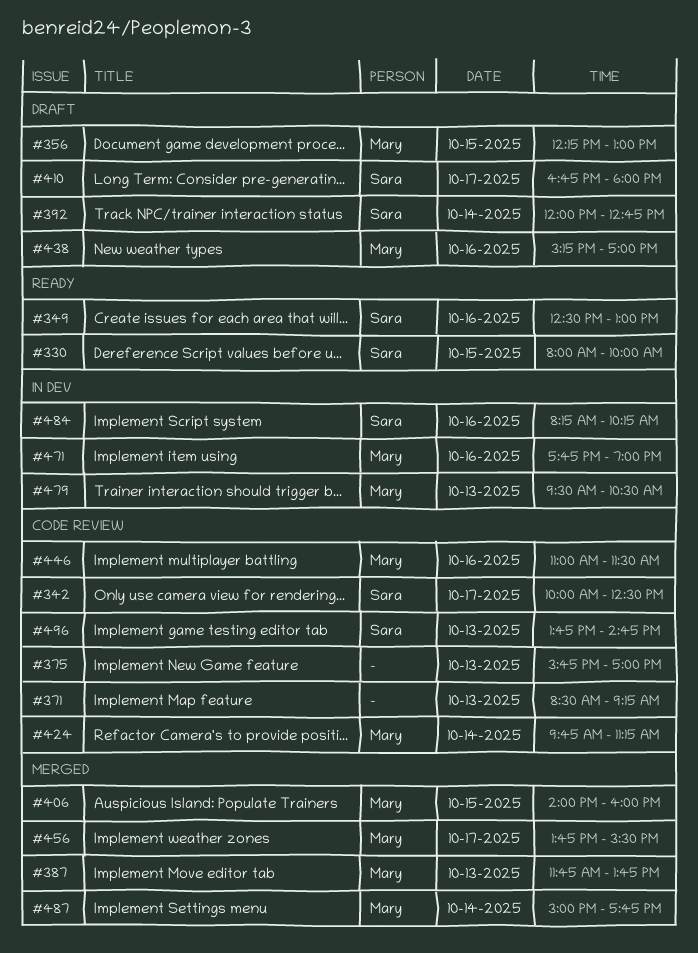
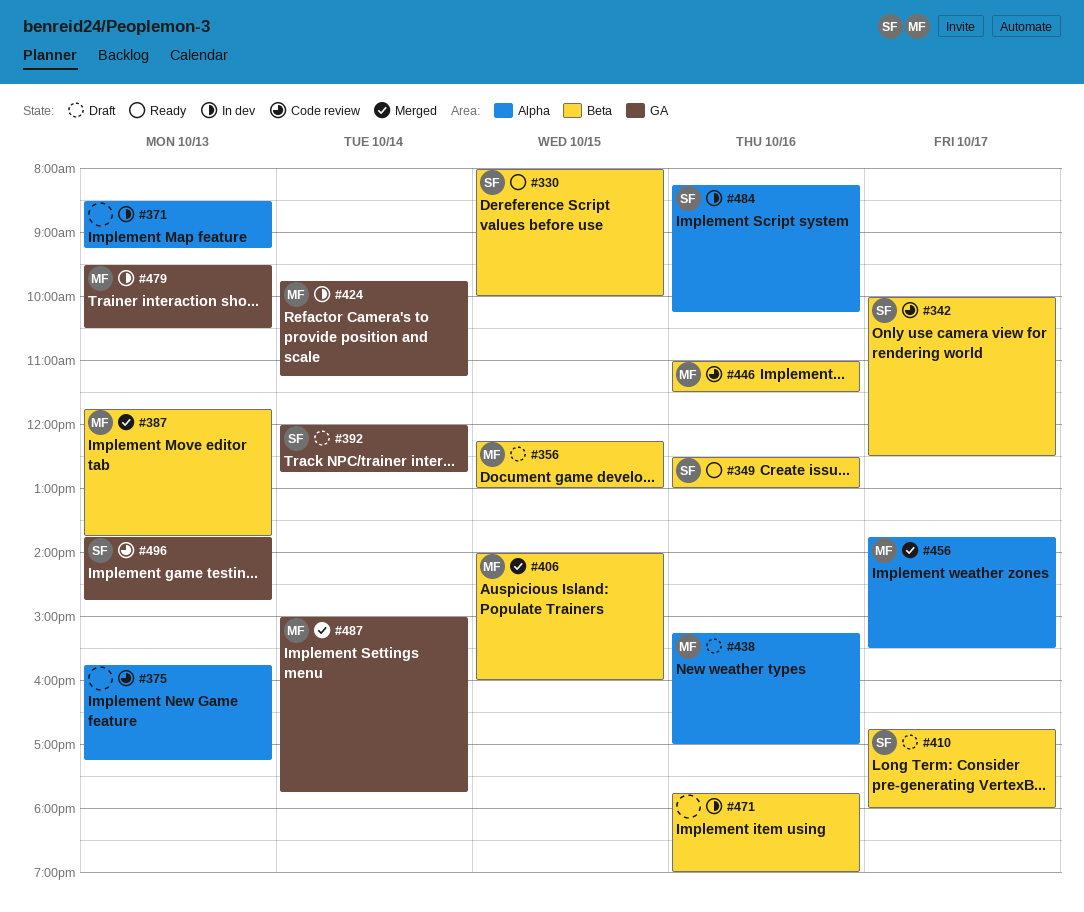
#371, status: Code review -> In dev
#375, ends: 17:00 -> 17:15
#424, status: Code review -> In dev
#471, owner: Mary -> none

